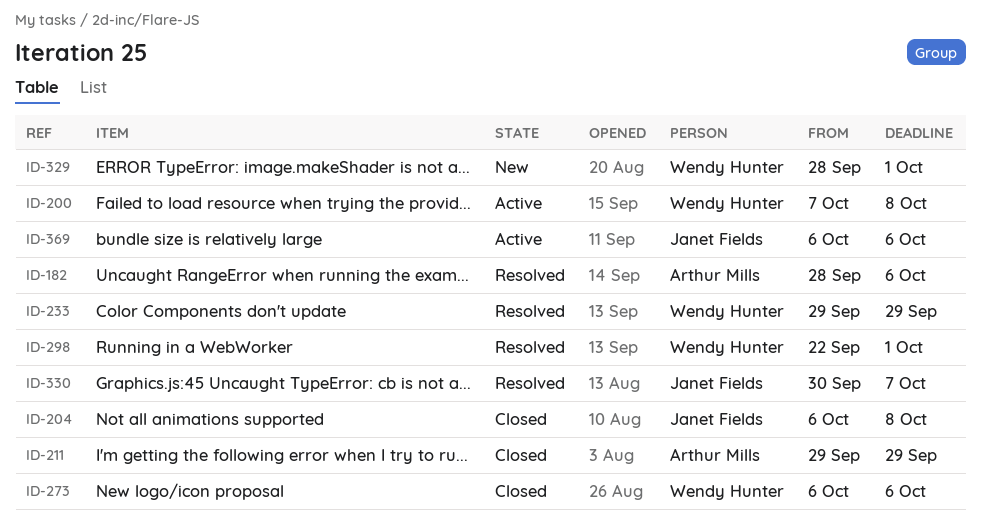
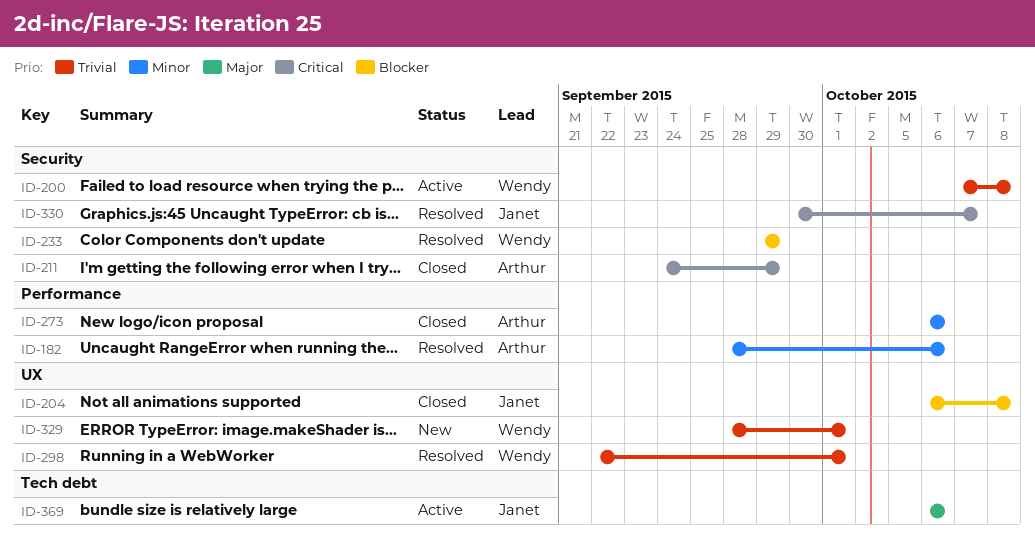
ID-211, start: Sep 29 -> Sep 24
ID-273, owner: Wendy Hunter -> Arthur Mills

